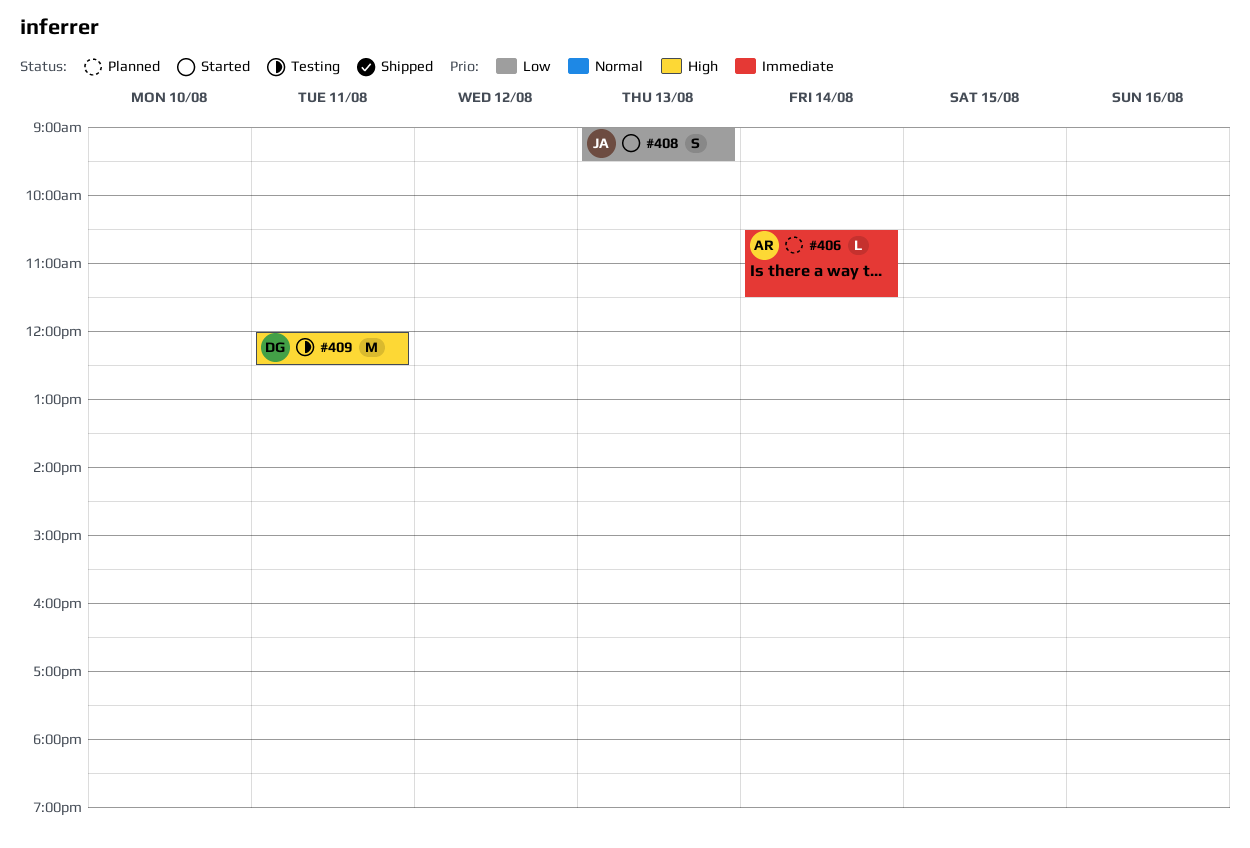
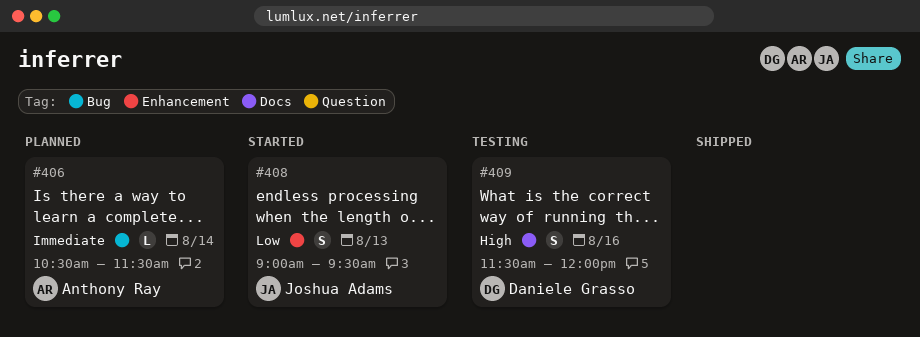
#409, estimate: M -> S
#409, day: Aug 11 -> Aug 16
#409, begins: 12:00 -> 11:30
#409, ends: 12:30 -> 12:00

